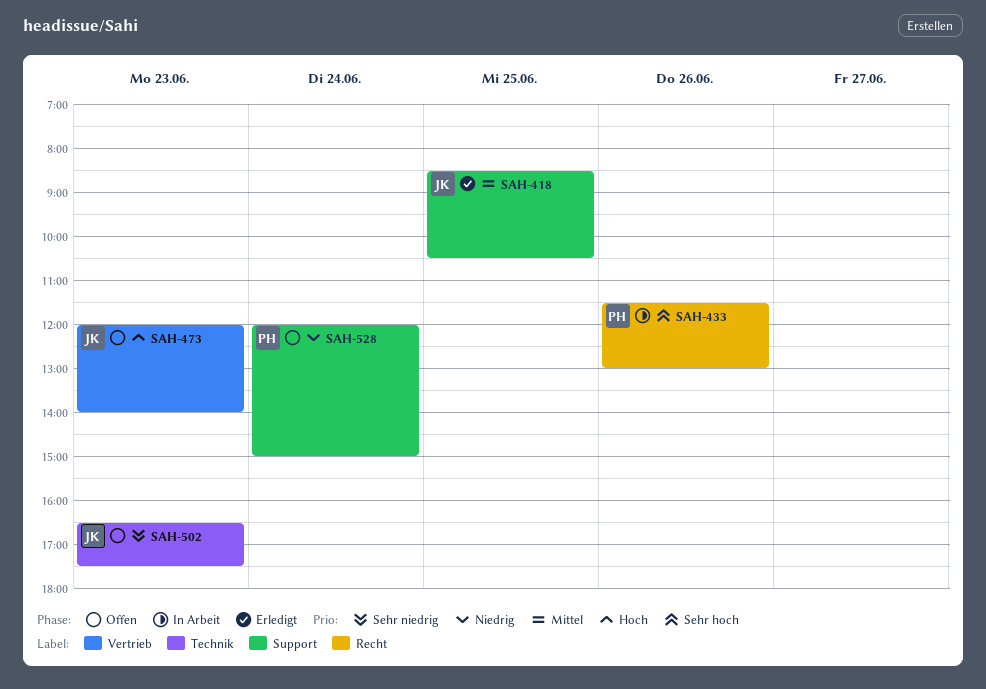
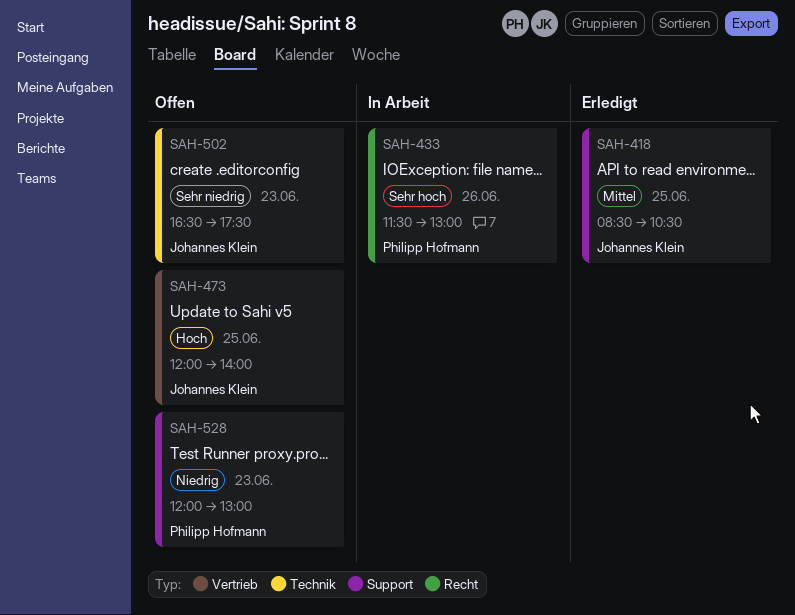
SAH-473, day: Jun 23 -> Jun 25
SAH-528, day: Jun 24 -> Jun 23
SAH-528, ends: 15:00 -> 13:00

